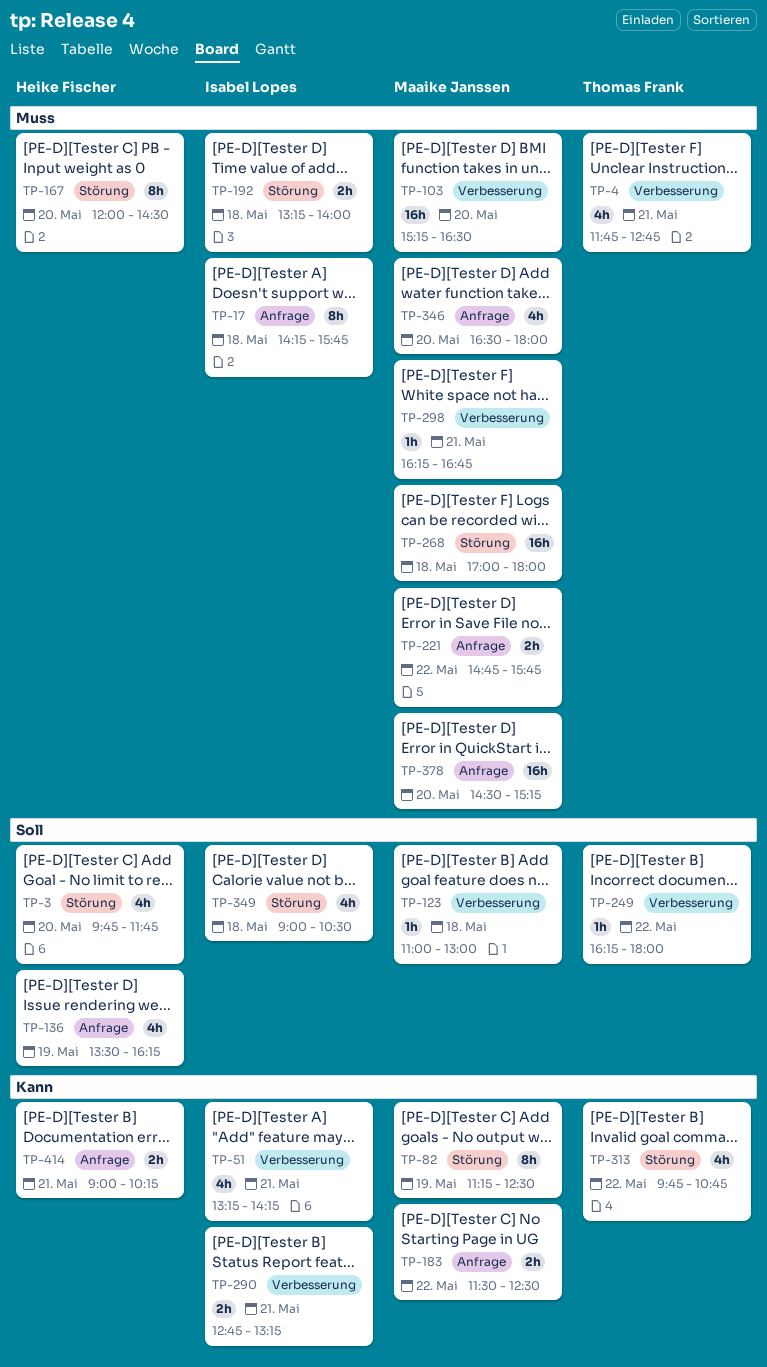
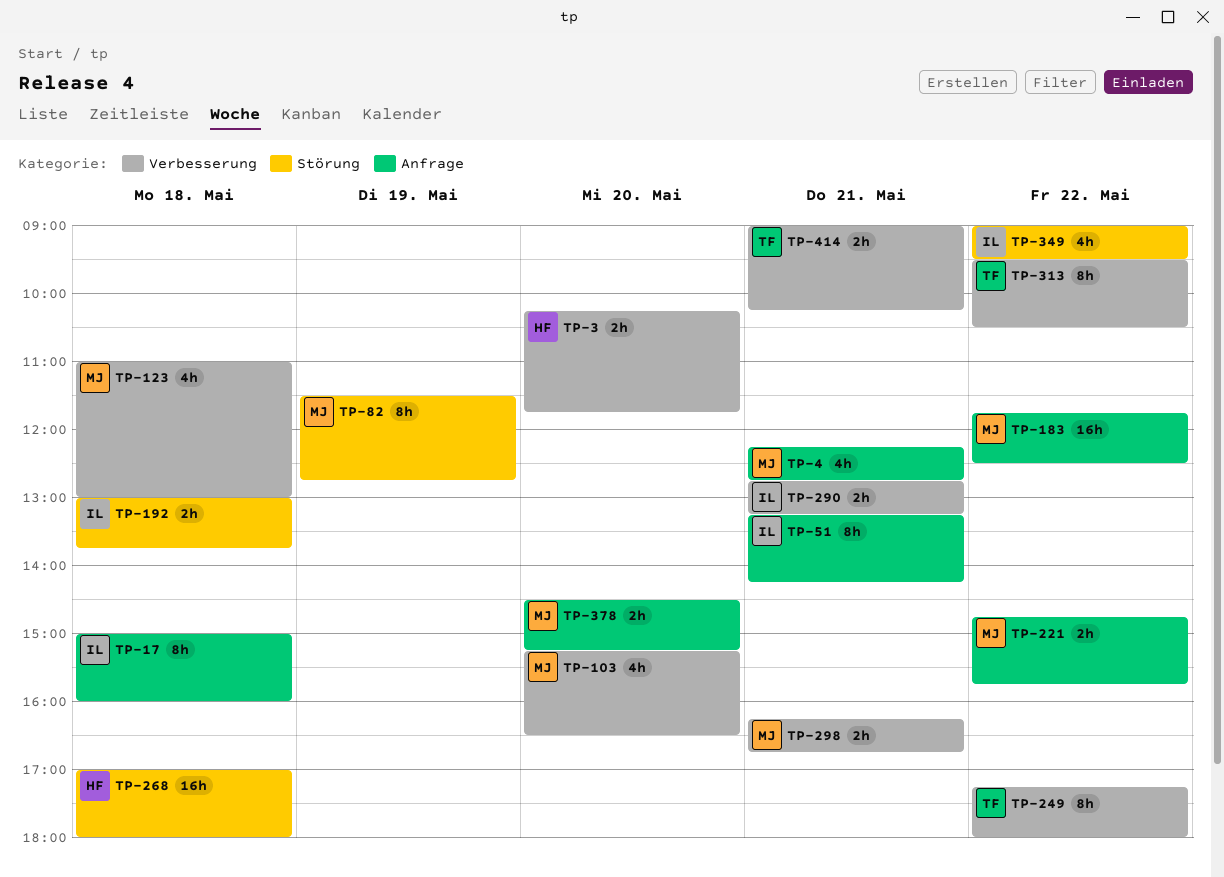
TP-3, label: Störung -> Verbesserung
TP-3, estimate: 4h -> 2h
TP-3, begins: 09:45 -> 10:15
TP-4, owner: Thomas Frank -> Maaike Janssen
TP-4, label: Verbesserung -> Anfrage
TP-4, begins: 11:45 -> 12:15
TP-17, begins: 14:15 -> 15:00
TP-17, ends: 15:45 -> 16:00
TP-51, label: Verbesserung -> Anfrage
TP-51, estimate: 4h -> 8h
TP-82, begins: 11:15 -> 11:30
TP-82, ends: 12:30 -> 12:45
TP-103, estimate: 16h -> 4h
TP-123, estimate: 1h -> 4h
TP-136: present -> none
TP-167: present -> none
TP-183, estimate: 2h -> 16h
TP-183, begins: 11:30 -> 11:45
TP-192, begins: 13:15 -> 13:00
TP-192, ends: 14:00 -> 13:45
TP-249, estimate: 1h -> 8h
TP-249, begins: 16:15 -> 17:15
TP-268, owner: Maaike Janssen -> Heike Fischer
TP-298, estimate: 1h -> 2h
TP-313, label: Störung -> Verbesserung
TP-313, estimate: 4h -> 8h
TP-313, begins: 09:45 -> 09:30
TP-313, ends: 10:45 -> 10:30
TP-346: present -> none
TP-349, day: May 18 -> May 22
TP-349, ends: 10:30 -> 09:30
TP-378, estimate: 16h -> 2h
TP-414, owner: Heike Fischer -> Thomas Frank
TP-414, label: Anfrage -> Verbesserung

